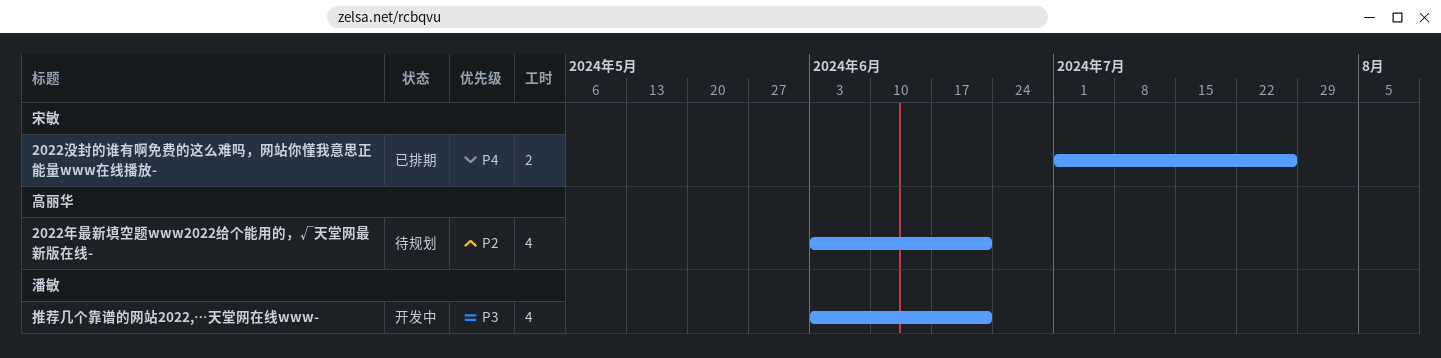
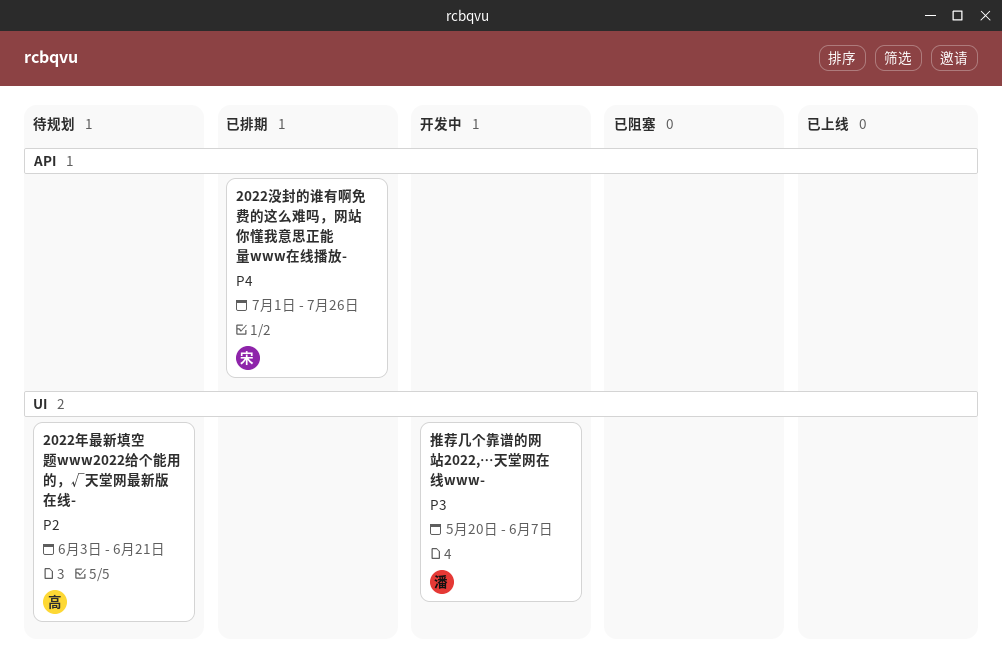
推荐几个靠谱的网站2022,…天堂网在线www-, start: Jun 3 -> May 20
推荐几个靠谱的网站2022,…天堂网在线www-, due: Jun 21 -> Jun 7

